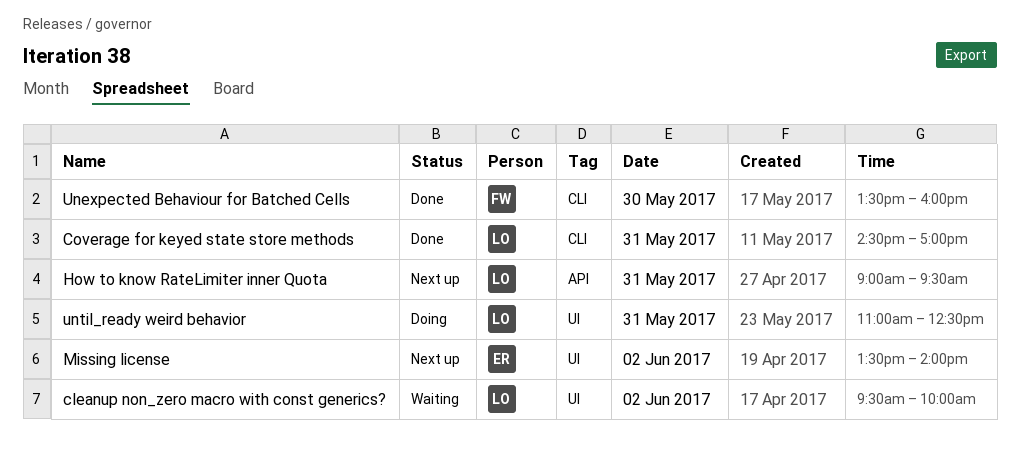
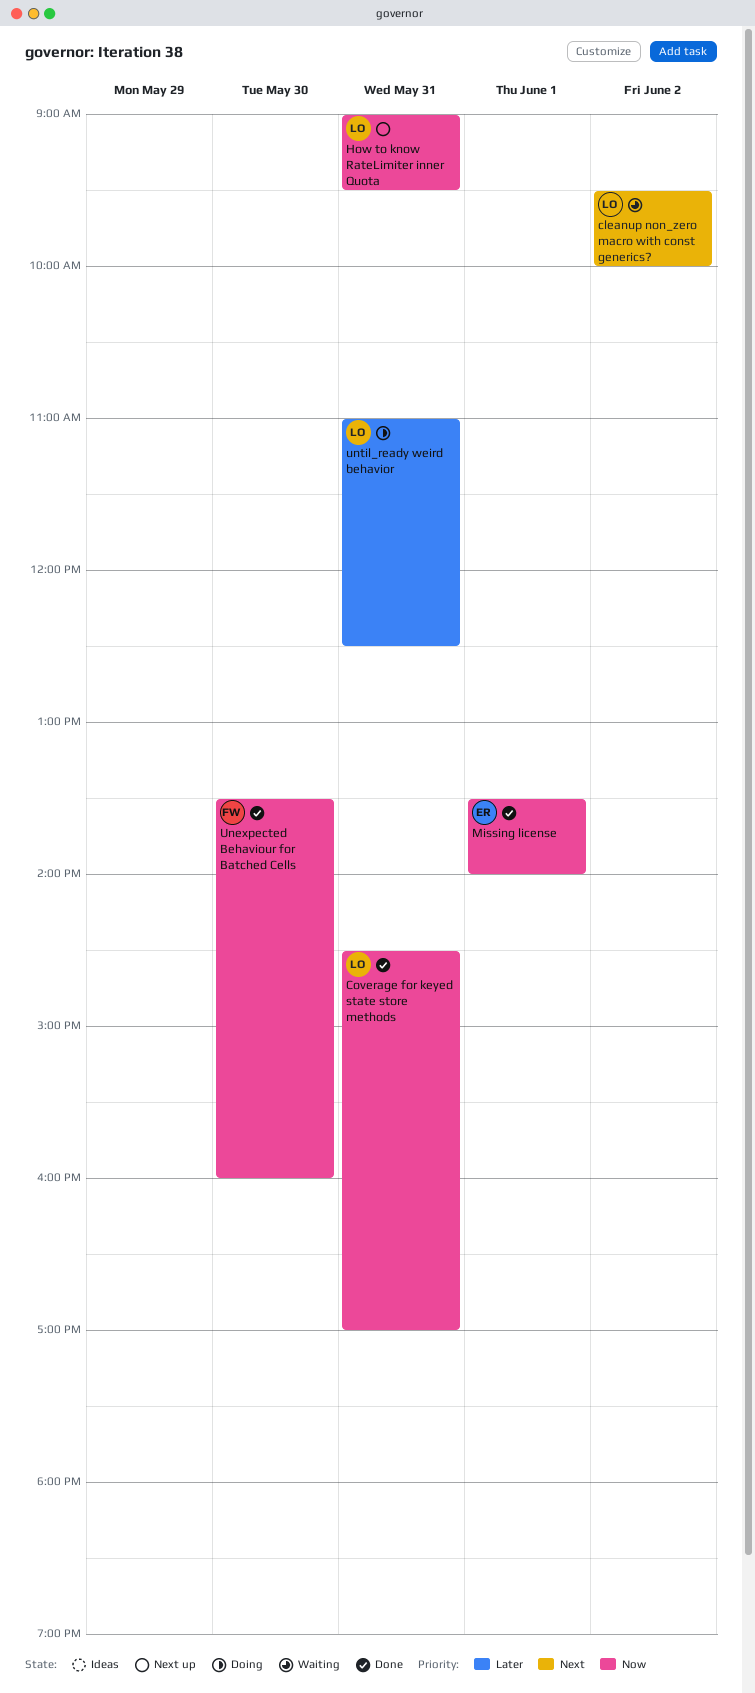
Missing license, status: Next up -> Done
Missing license, day: Jun 2 -> Jun 1

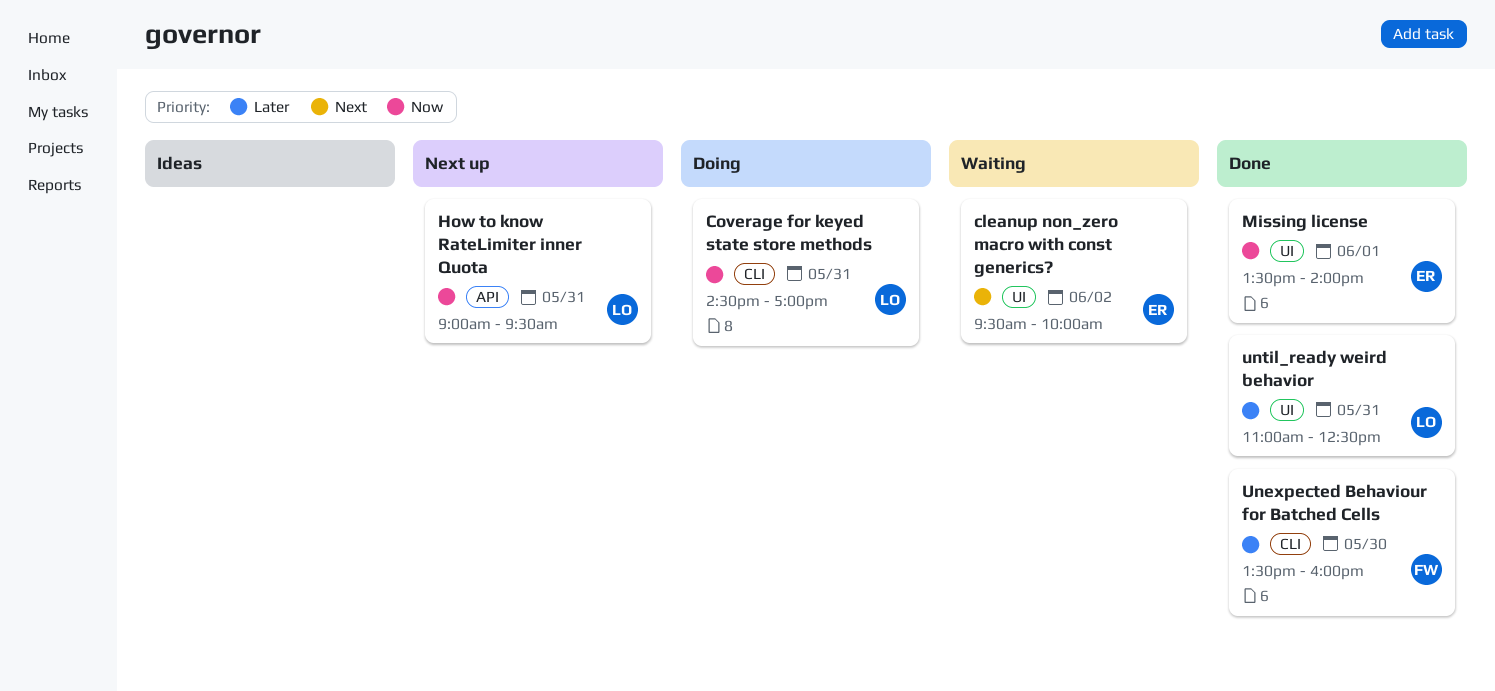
cleanup non_zero macro with const generics?, owner: LO -> ER
Coverage for keyed state store methods, status: Done -> Doing
Unexpected Behaviour for Batched Cells, priority: Now -> Later
until_ready weird behavior, status: Doing -> Done

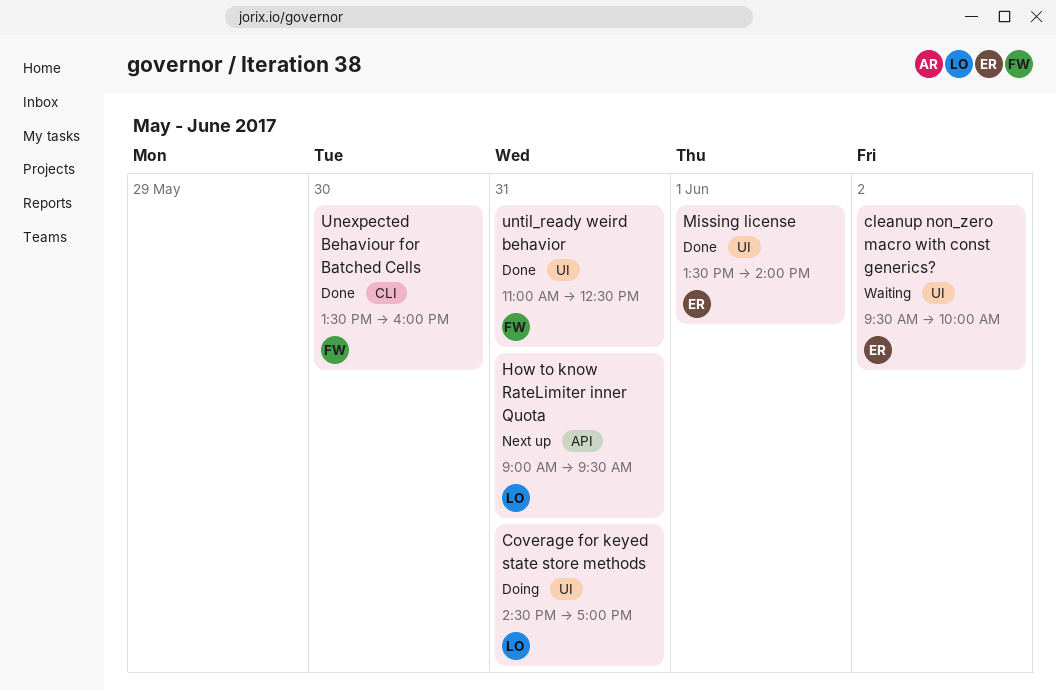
Coverage for keyed state store methods, label: CLI -> UI
until_ready weird behavior, owner: LO -> FW

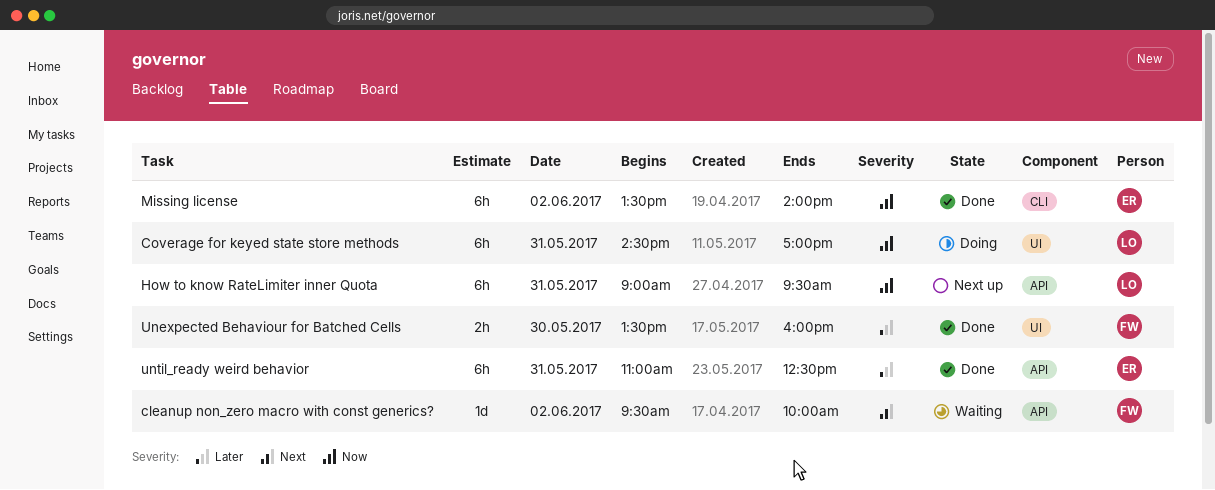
cleanup non_zero macro with const generics?, owner: ER -> FW
cleanup non_zero macro with const generics?, label: UI -> API
Missing license, label: UI -> CLI
Missing license, day: Jun 1 -> Jun 2
Unexpected Behaviour for Batched Cells, label: CLI -> UI
until_ready weird behavior, owner: FW -> ER
until_ready weird behavior, label: UI -> API

